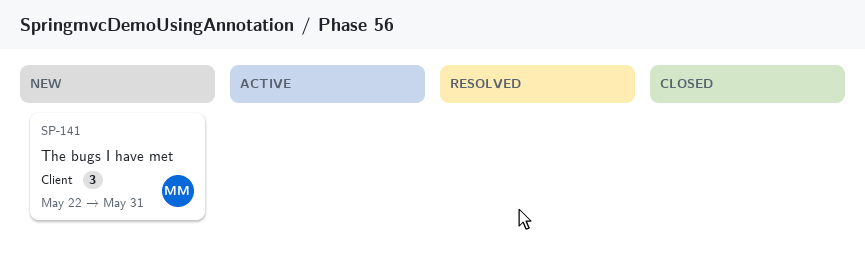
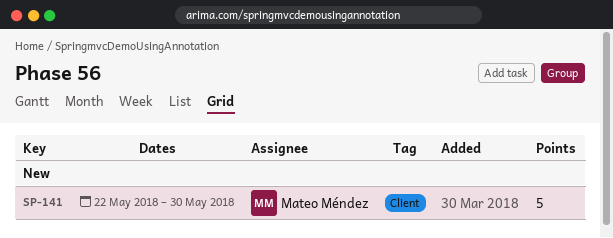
SP-141, estimate: 3 -> 5
SP-141, due: May 31 -> May 30

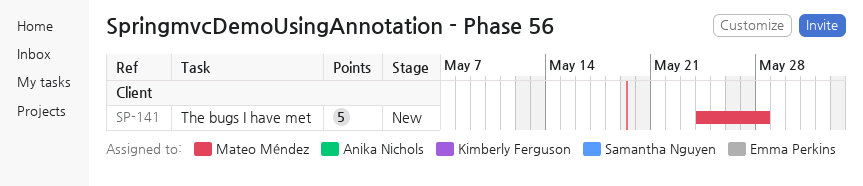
SP-141, start: May 22 -> May 24
SP-141, due: May 30 -> May 28

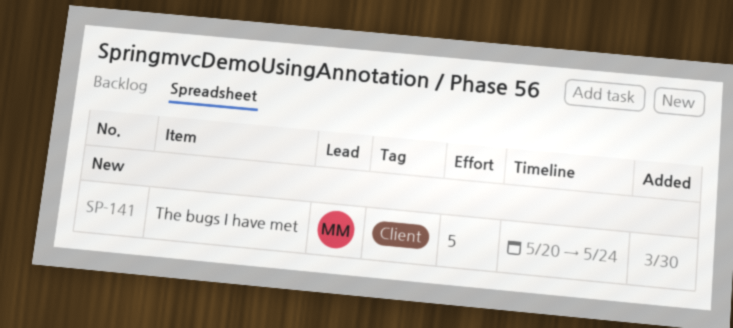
SP-141, start: May 24 -> May 20
SP-141, due: May 28 -> May 24

